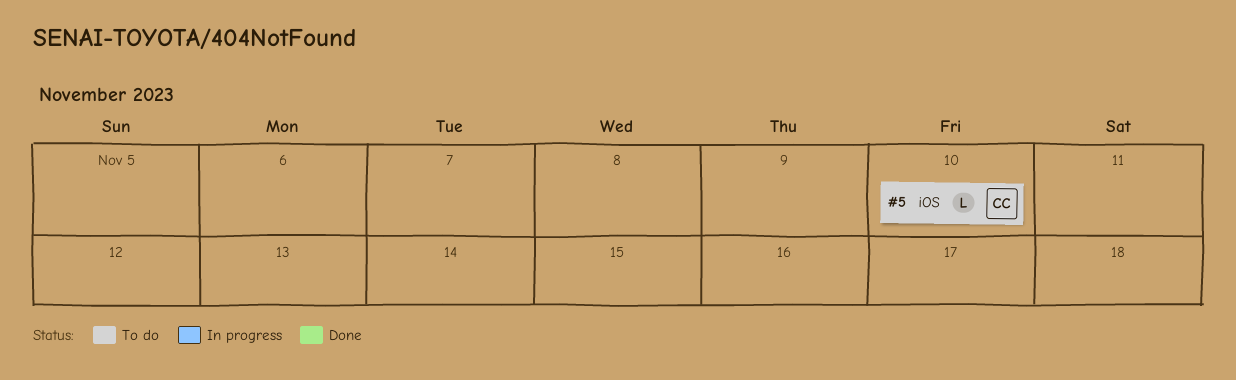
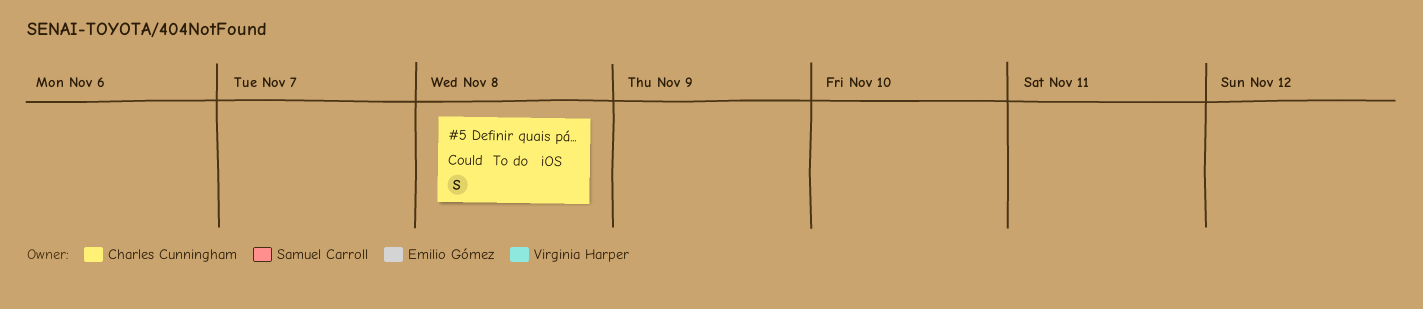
#5, estimate: L -> S
#5, due: Nov 10 -> Nov 8

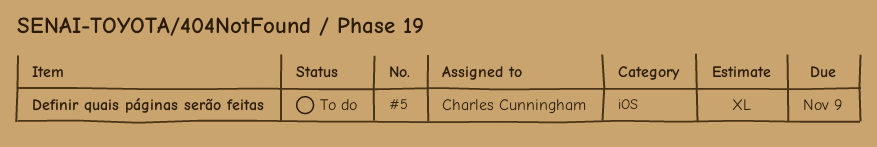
#5, estimate: S -> XL
#5, due: Nov 8 -> Nov 9

